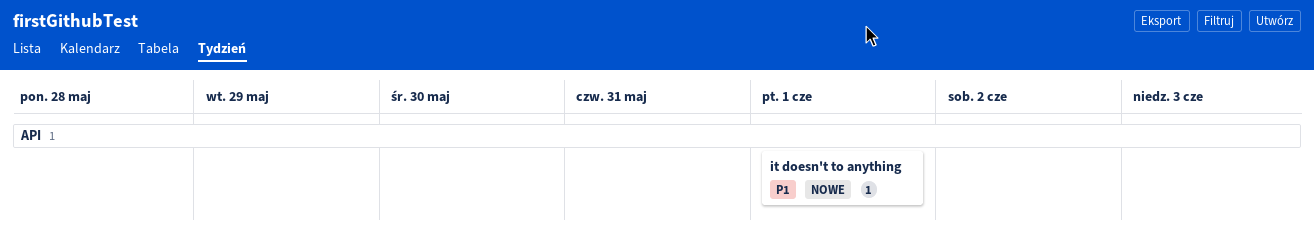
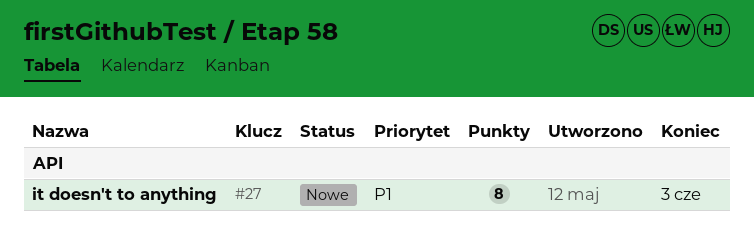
it doesn't to anything, estimate: 1 -> 8
it doesn't to anything, due: Jun 1 -> Jun 3

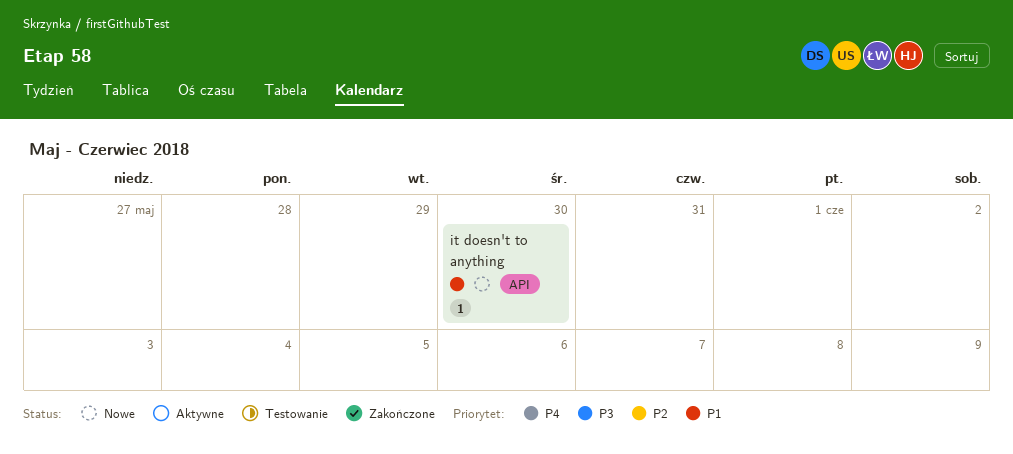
it doesn't to anything, estimate: 8 -> 1
it doesn't to anything, due: Jun 3 -> May 30

